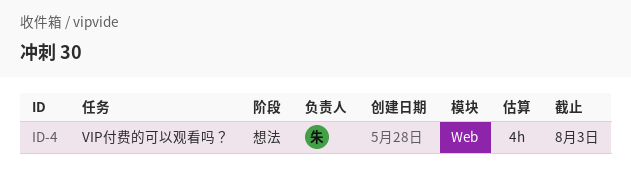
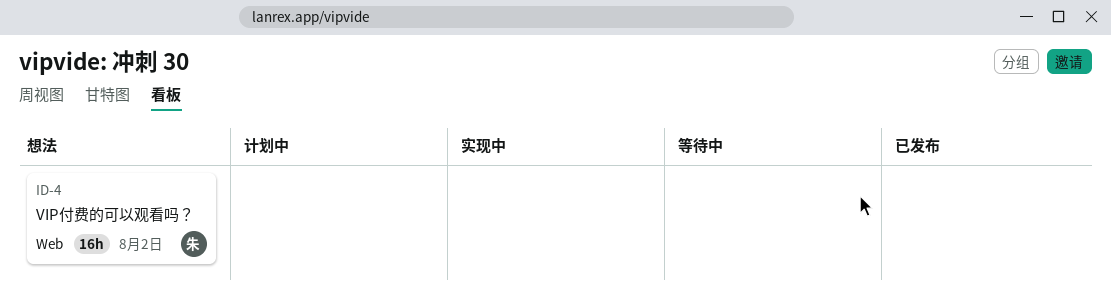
ID-4, estimate: 4h -> 16h
ID-4, due: Aug 3 -> Aug 2

